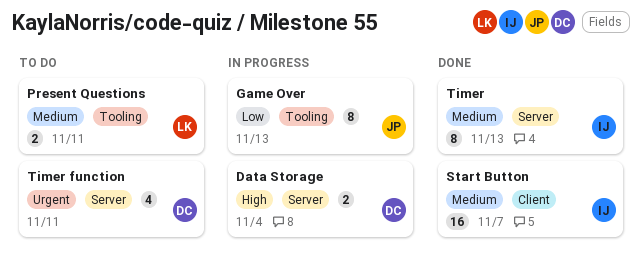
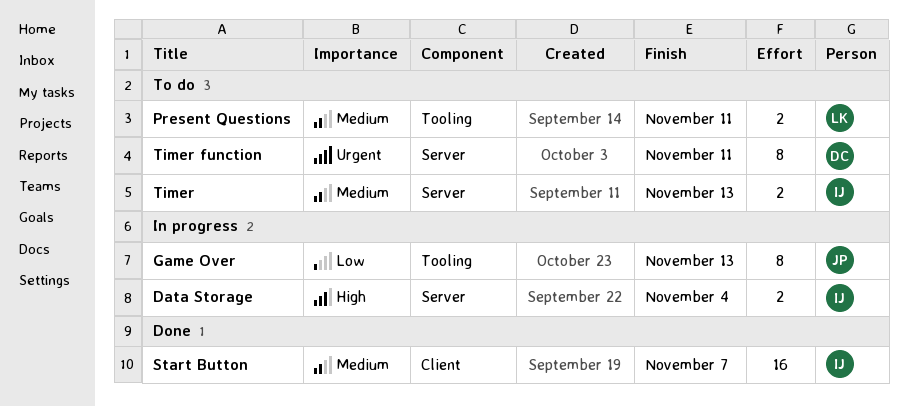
Data Storage, owner: DC -> IJ
Timer, status: Done -> To do
Timer, estimate: 8 -> 2
Timer function, estimate: 4 -> 8

